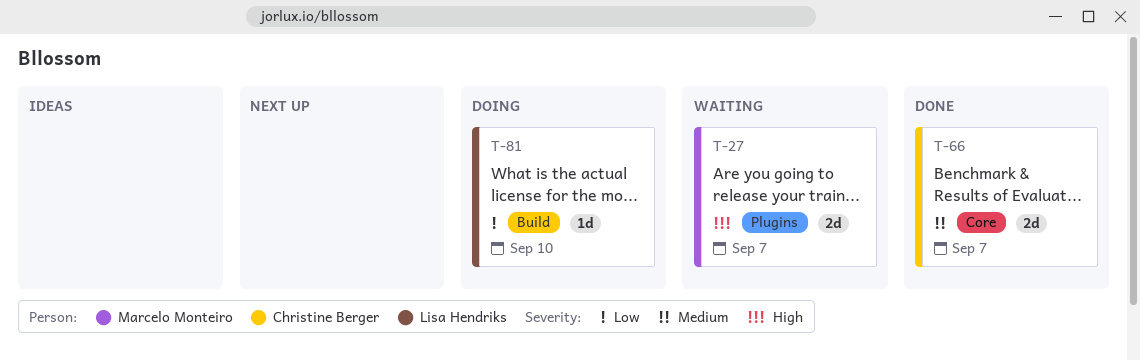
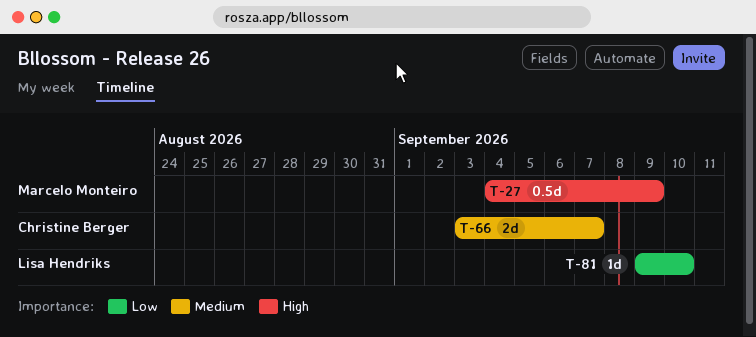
T-27, estimate: 2d -> 0.5d
T-27, due: Sep 7 -> Sep 9

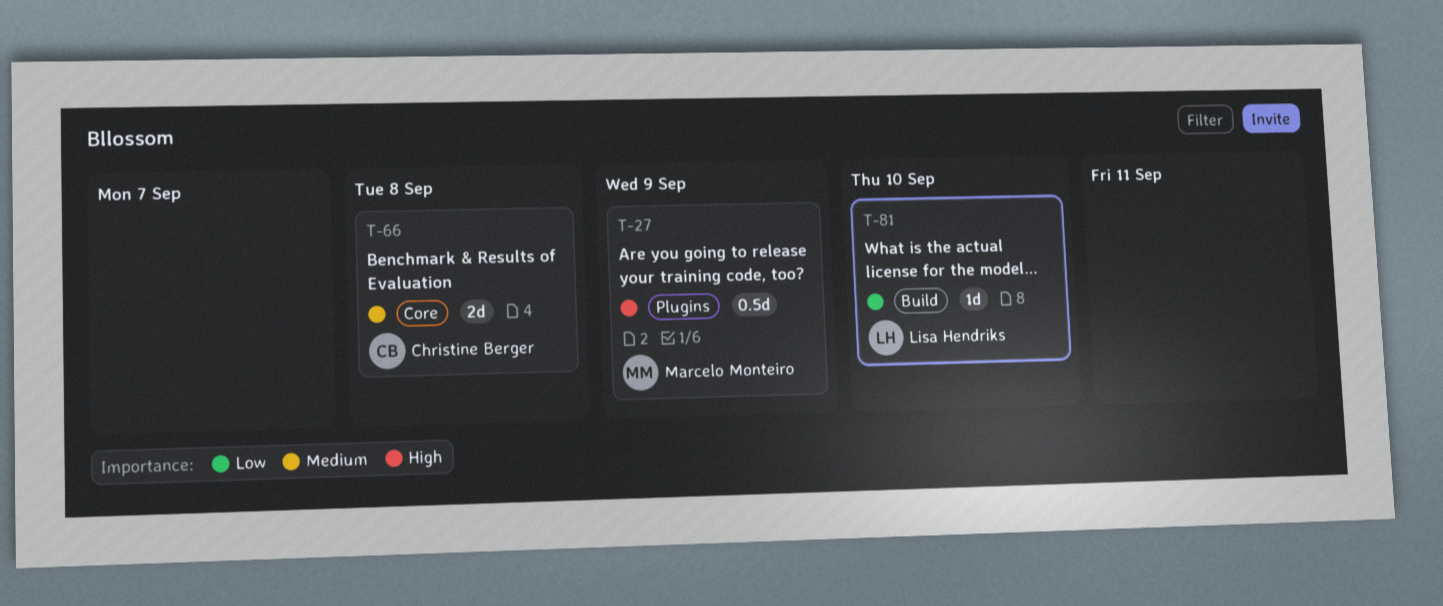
T-66, due: Sep 7 -> Sep 8

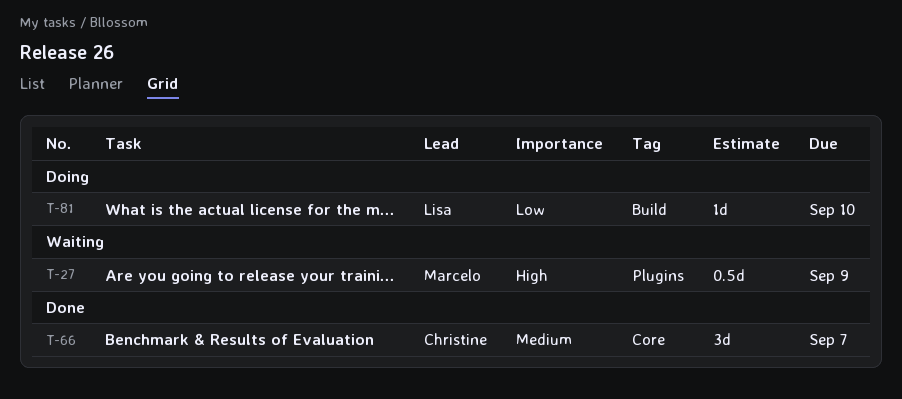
T-66, estimate: 2d -> 3d
T-66, due: Sep 8 -> Sep 7

